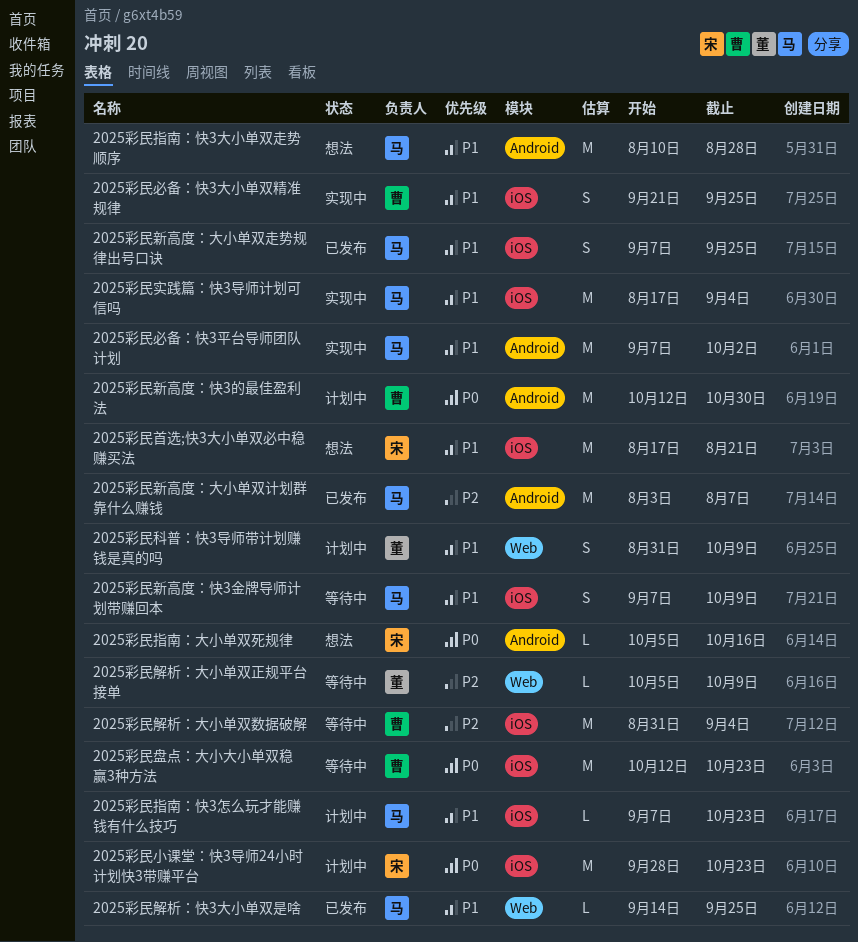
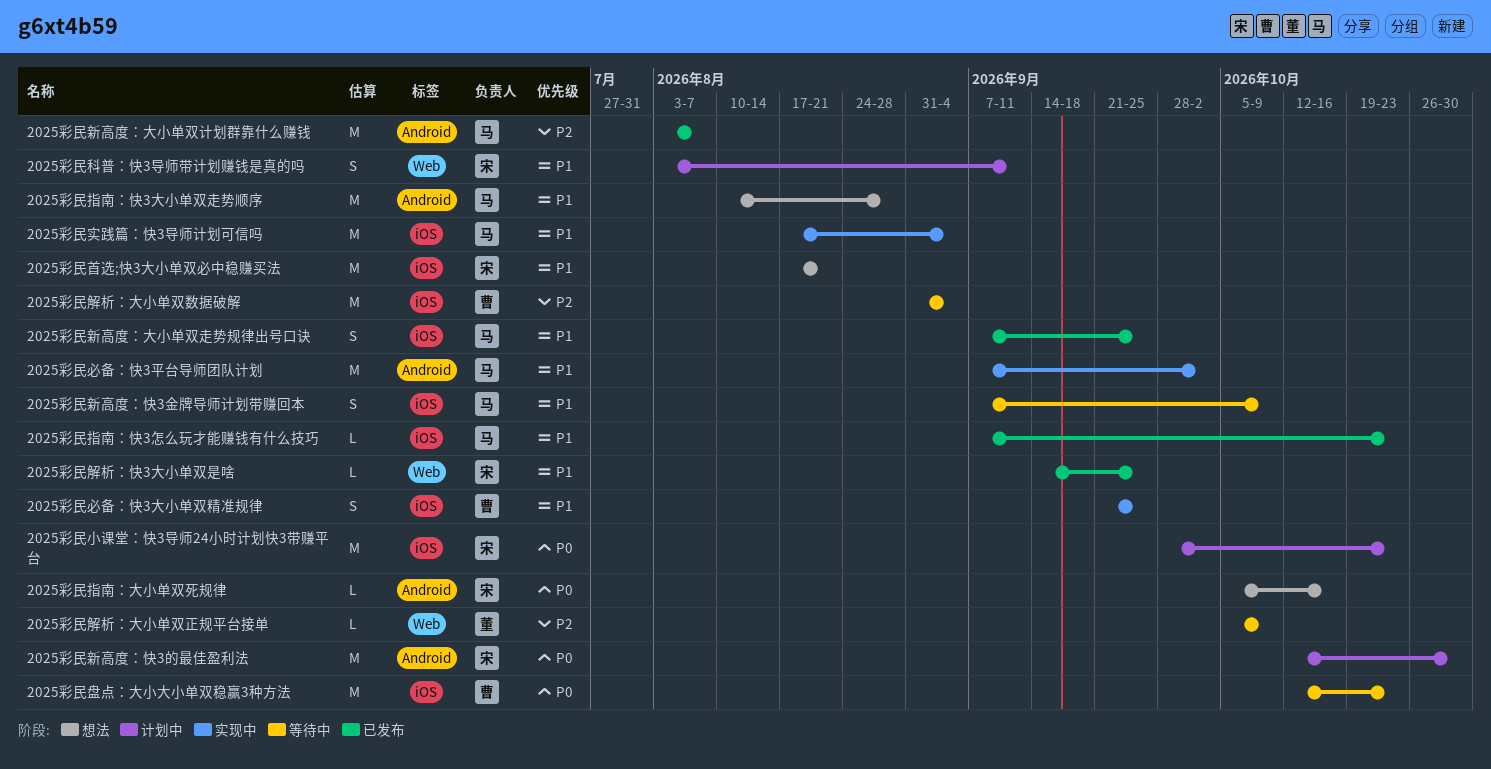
2025彩民指南：快3怎么玩才能赚钱有什么技巧, status: 计划中 -> 已发布
2025彩民新高度：快3的最佳盈利法, owner: 曹 -> 宋
2025彩民科普：快3导师带计划赚钱是真的吗, owner: 董 -> 宋
2025彩民科普：快3导师带计划赚钱是真的吗, start: Aug 31 -> Aug 3
2025彩民科普：快3导师带计划赚钱是真的吗, due: Oct 9 -> Sep 11
2025彩民解析：快3大小单双是啥, owner: 马 -> 宋

